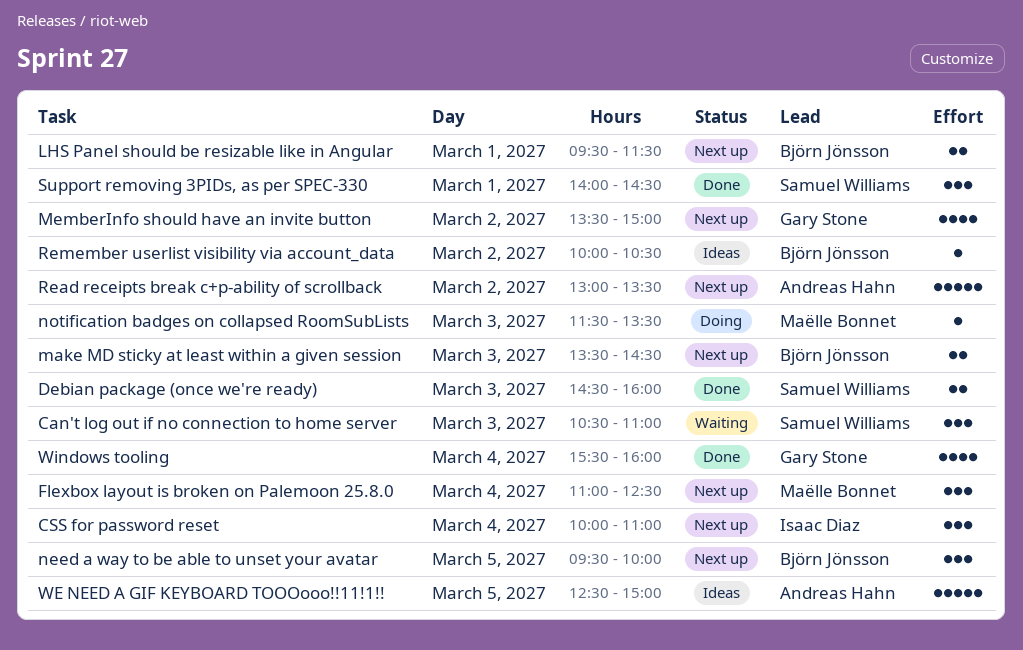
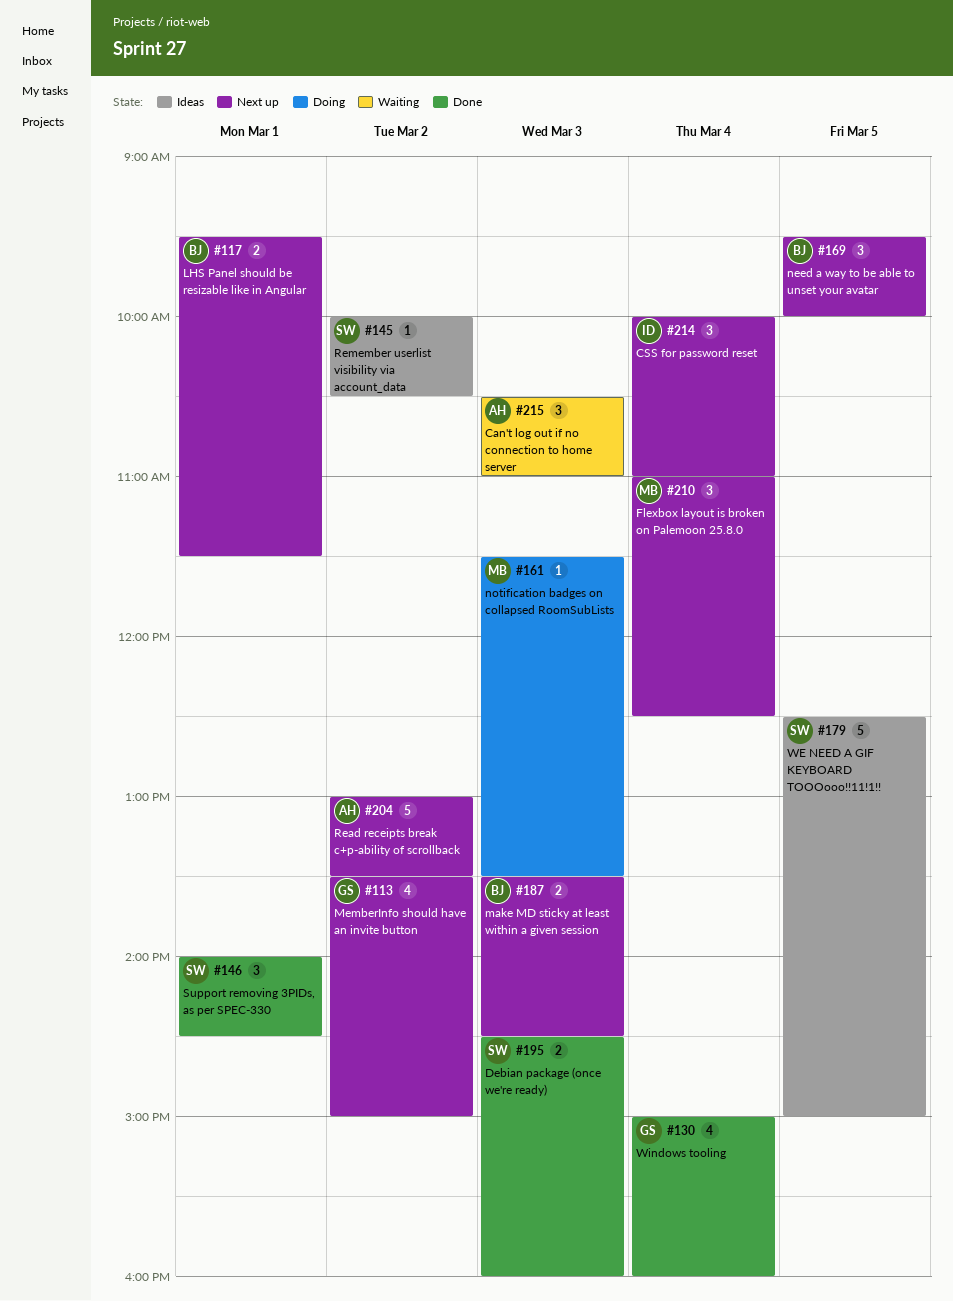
Can't log out if no connection to home server, owner: Samuel Williams -> Andreas Hahn
Remember userlist visibility via account_data, owner: Björn Jönsson -> Samuel Williams
WE NEED A GIF KEYBOARD TOOOooo!!11!1!!, owner: Andreas Hahn -> Samuel Williams
Windows tooling, begins: 15:30 -> 15:00

